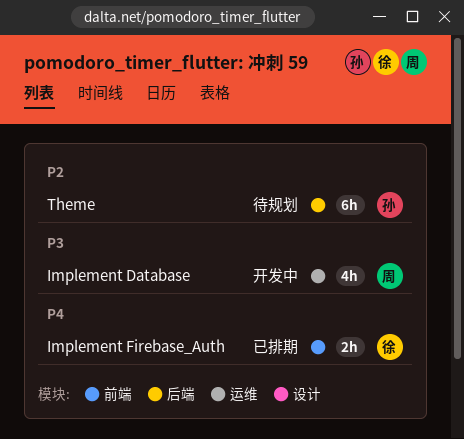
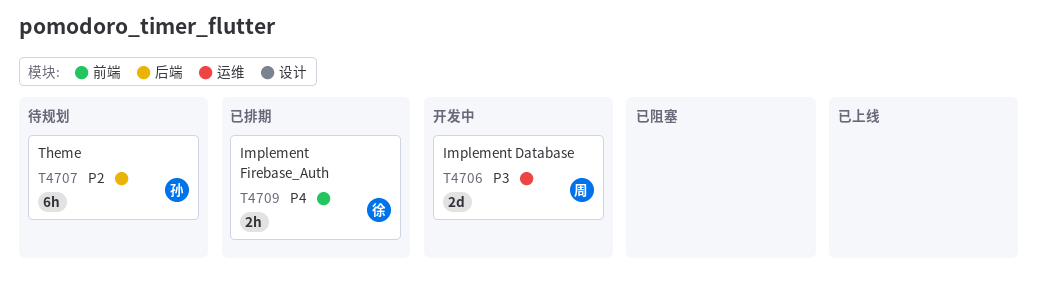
Implement Database, estimate: 4h -> 2d

